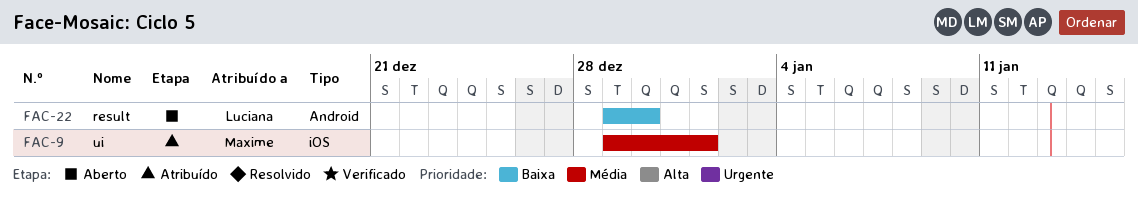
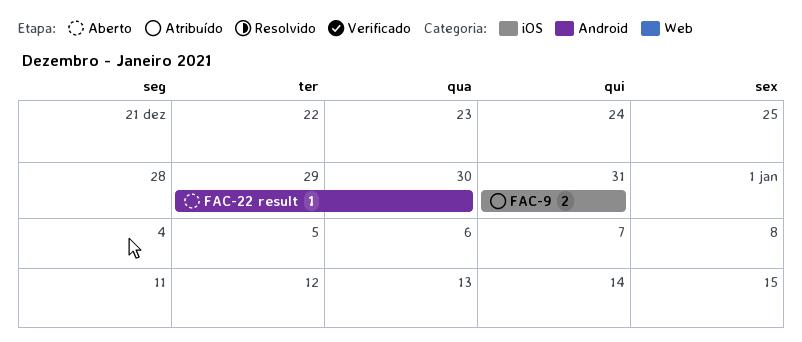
FAC-9, start: Dec 29 -> Dec 31
FAC-9, due: Jan 1 -> Dec 31

